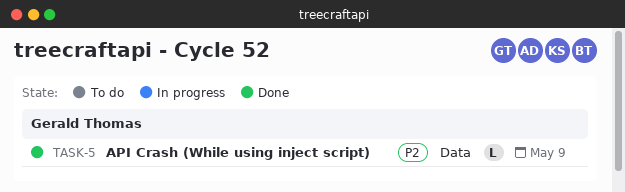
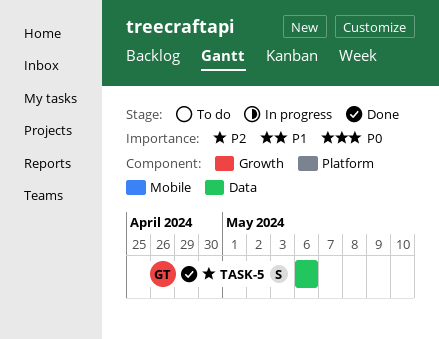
TASK-5, estimate: L -> S
TASK-5, due: May 9 -> May 6

